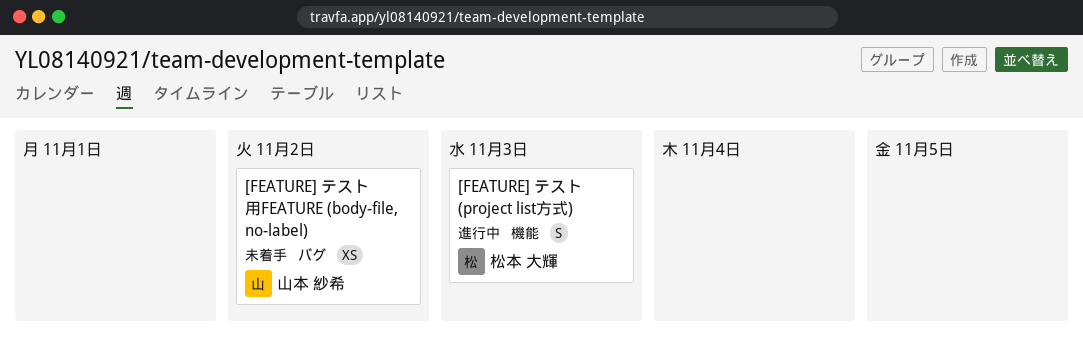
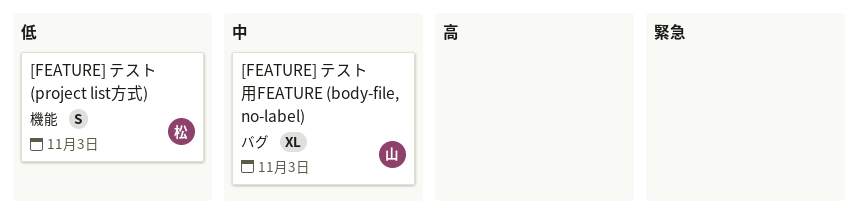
[FEATURE] テスト用FEATURE (body-file, no-label), estimate: XS -> XL
[FEATURE] テスト用FEATURE (body-file, no-label), due: Nov 2 -> Nov 3

